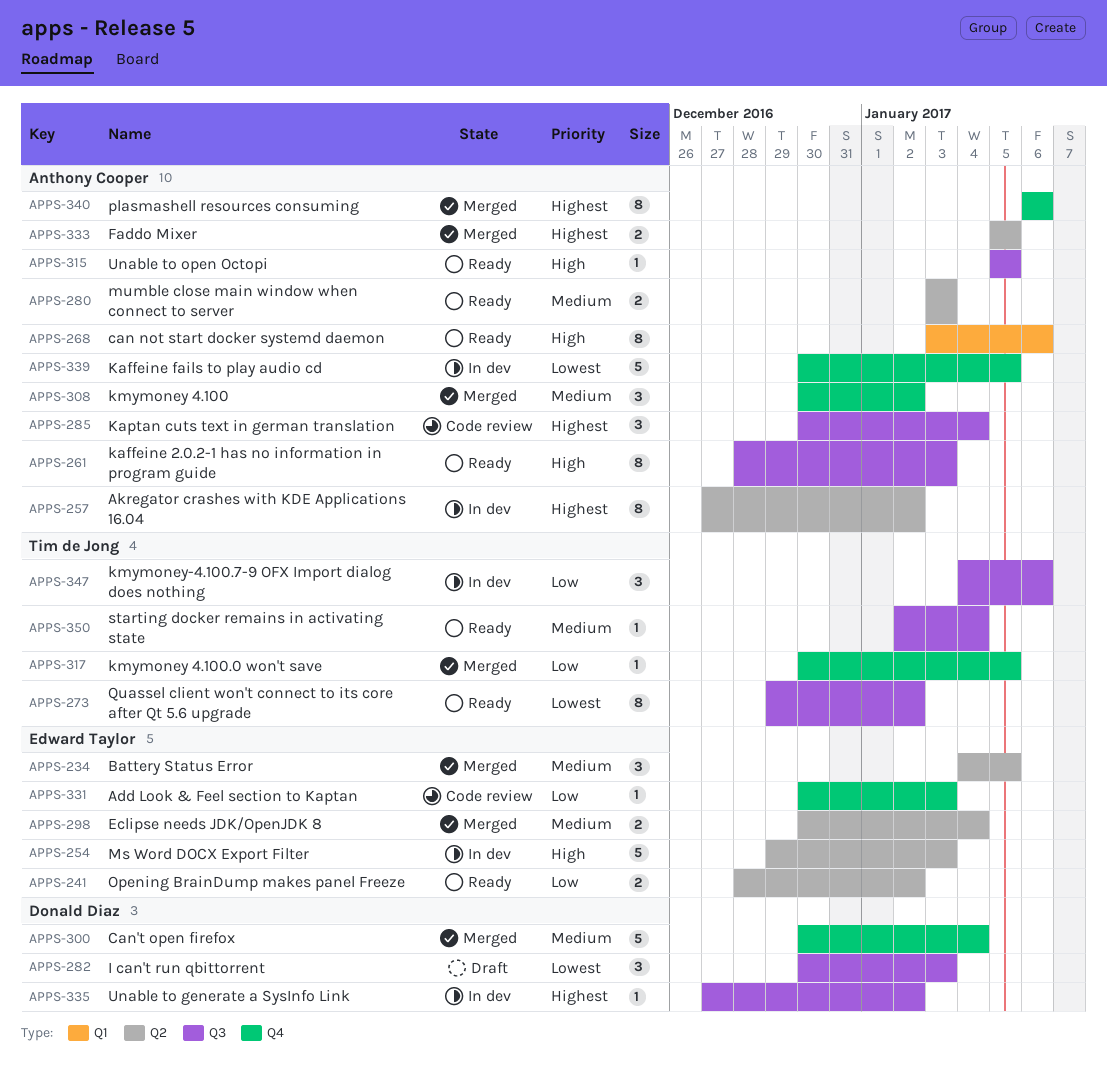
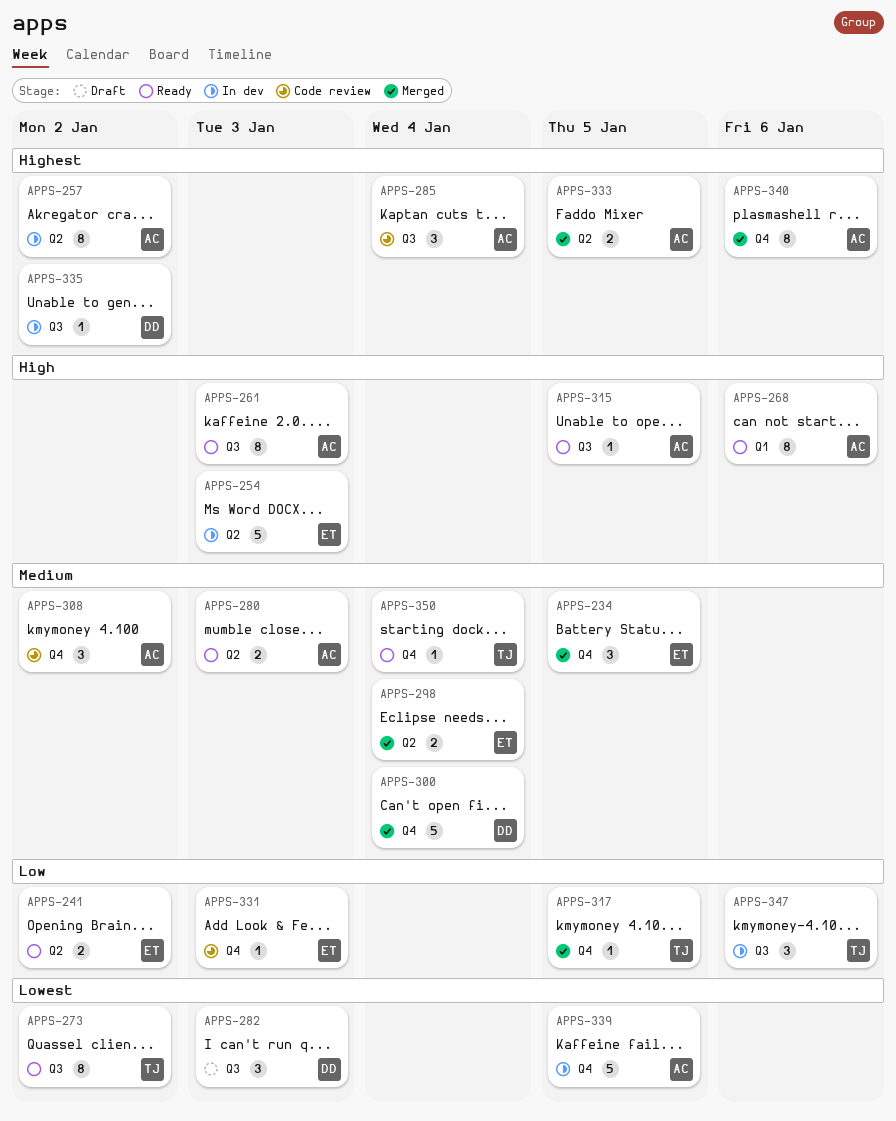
APPS-234, label: Q2 -> Q4
APPS-308, status: Merged -> Code review
APPS-350, label: Q3 -> Q4

